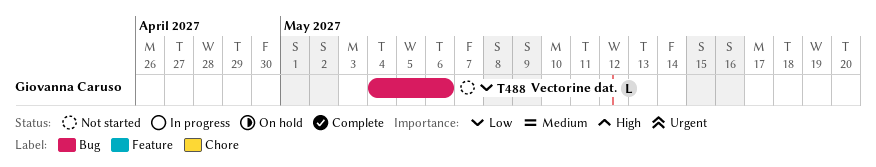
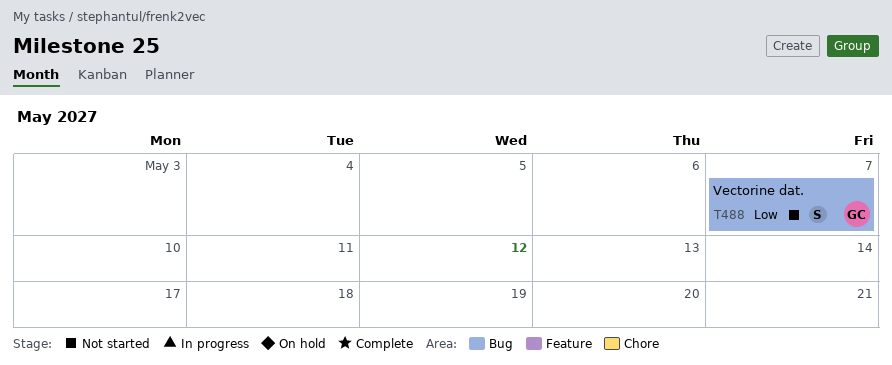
T488, estimate: L -> S
T488, due: May 6 -> May 7

